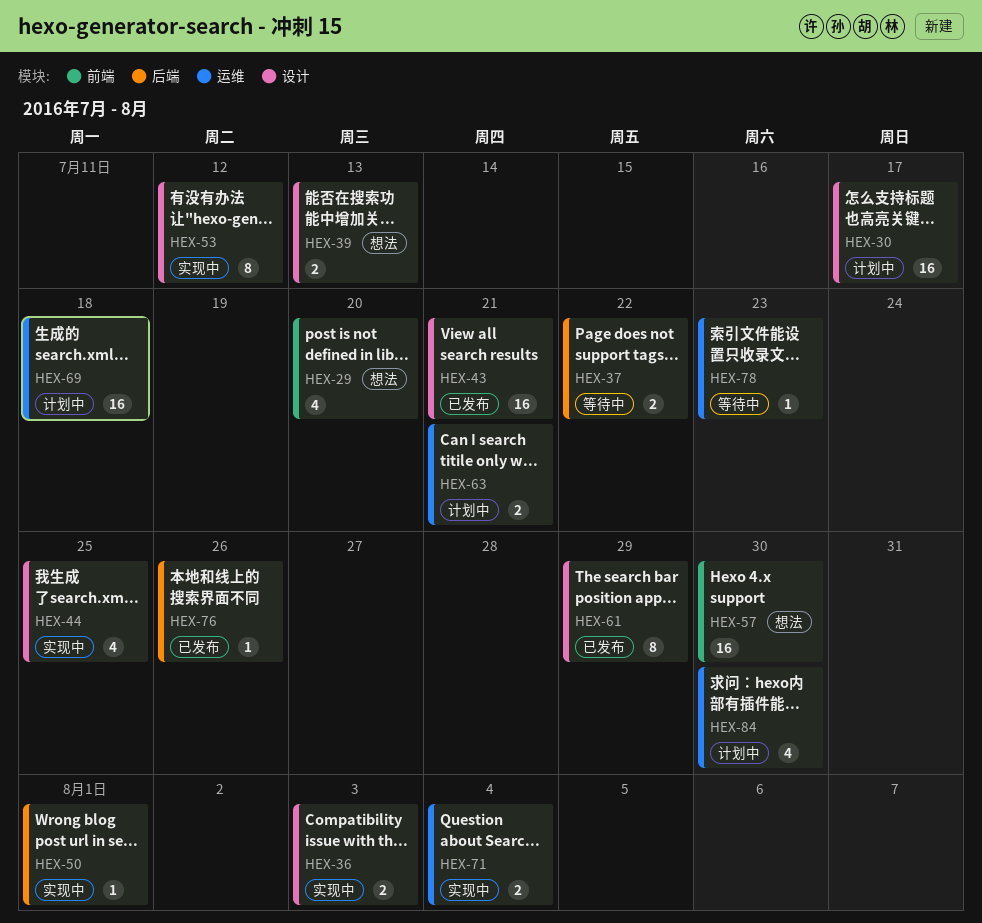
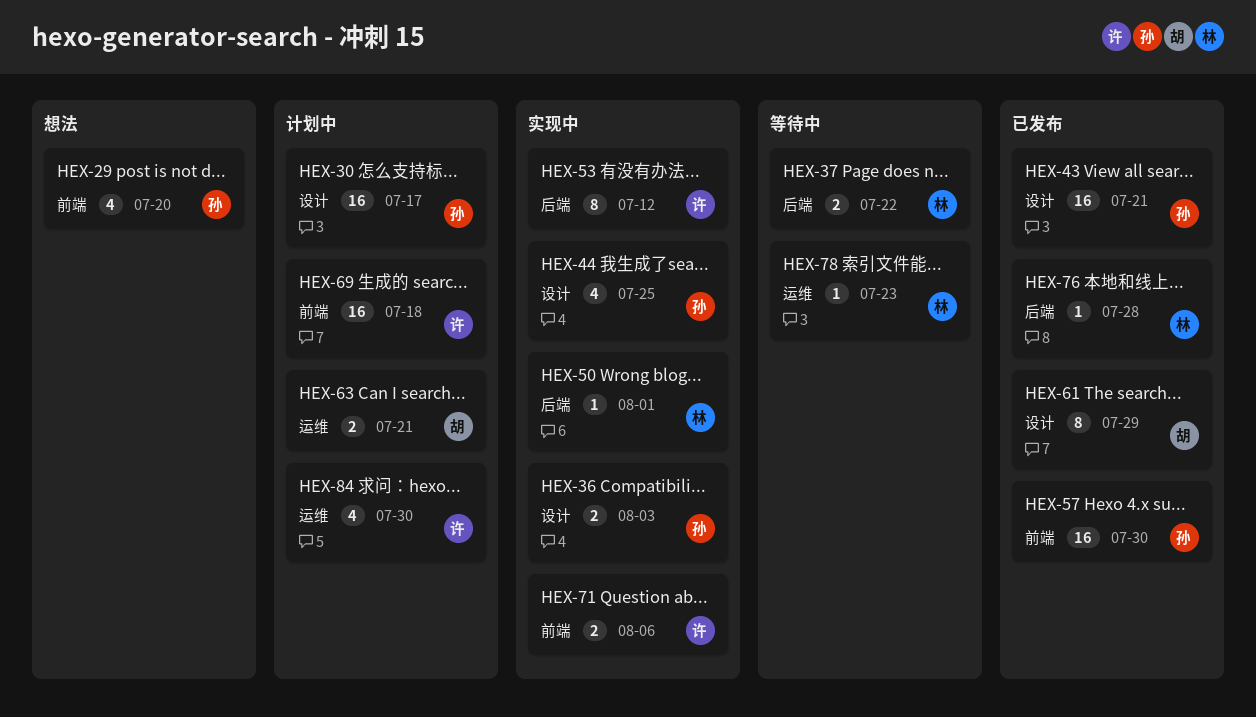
HEX-39: present -> none
HEX-53, label: 设计 -> 后端
HEX-57, status: 想法 -> 已发布
HEX-69, label: 运维 -> 前端
HEX-71, label: 运维 -> 前端
HEX-71, due: Aug 4 -> Aug 6
HEX-76, due: Jul 26 -> Jul 28

